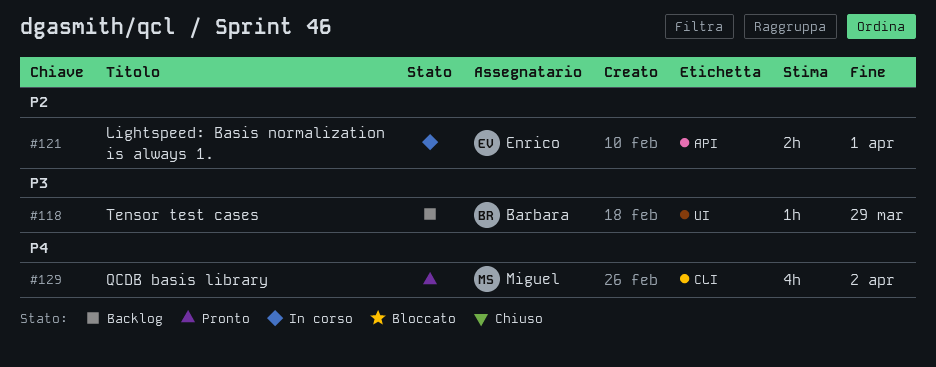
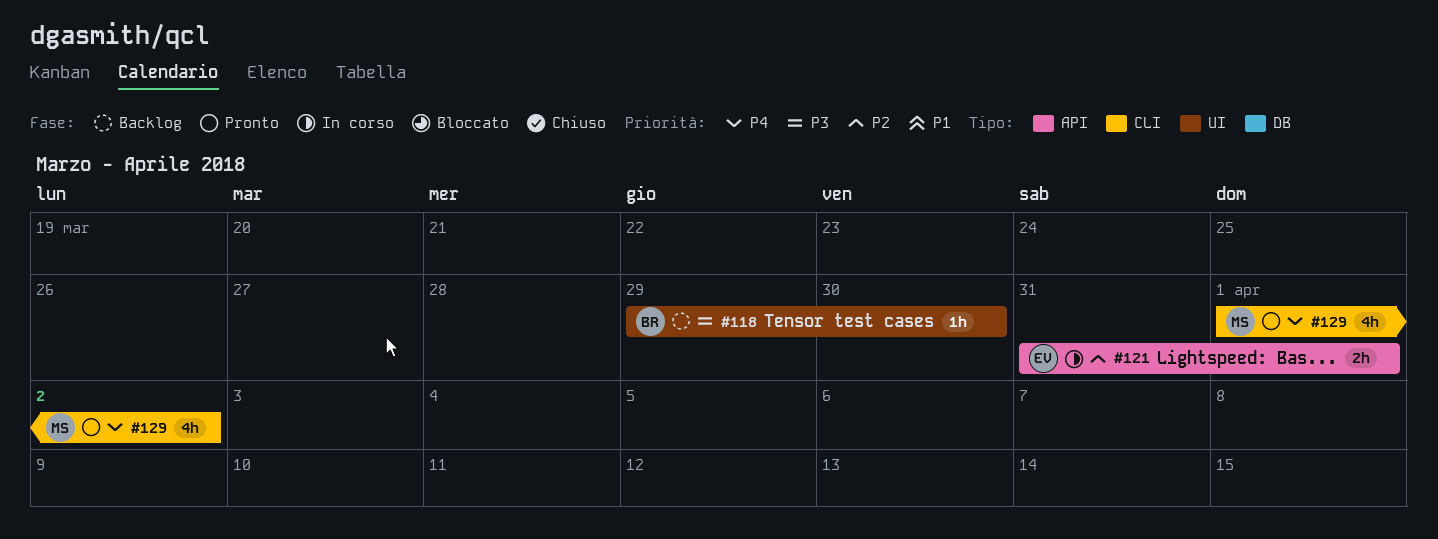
#118, due: Mar 29 -> Mar 30

